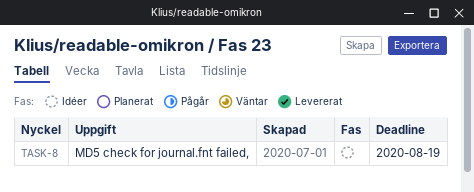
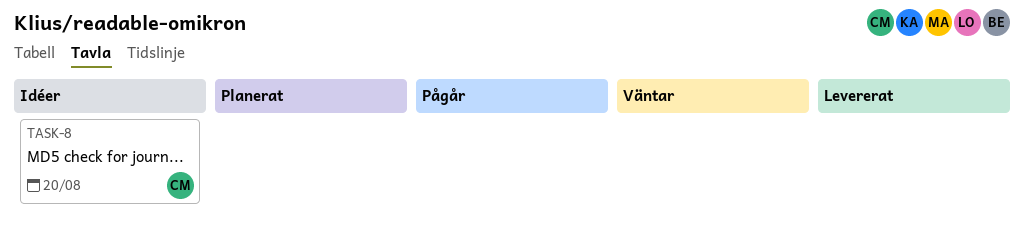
TASK-8, due: Aug 19 -> Aug 20

